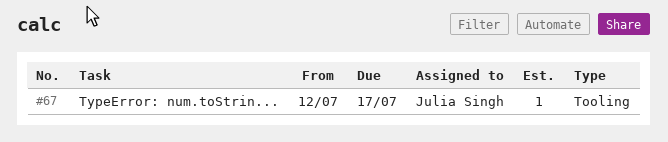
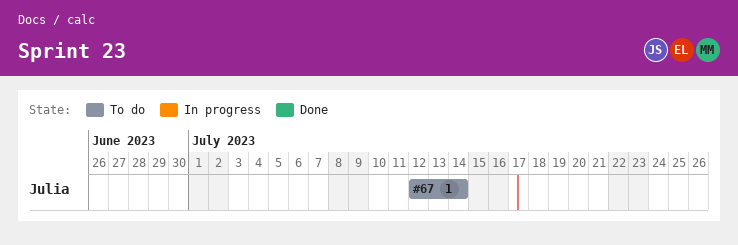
#67, due: Jul 17 -> Jul 14

